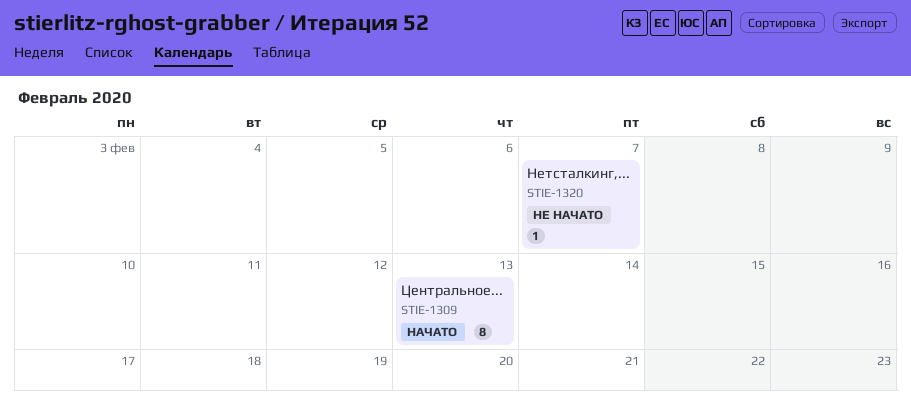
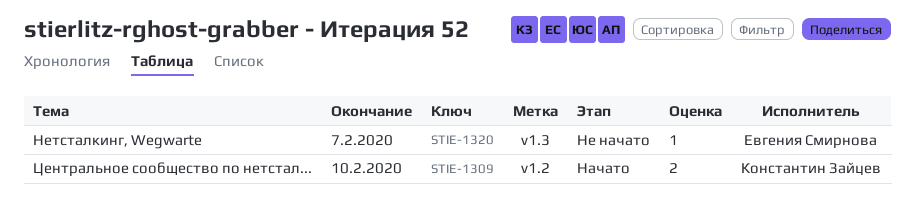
STIE-1309, estimate: 8 -> 2
STIE-1309, due: Feb 13 -> Feb 10

